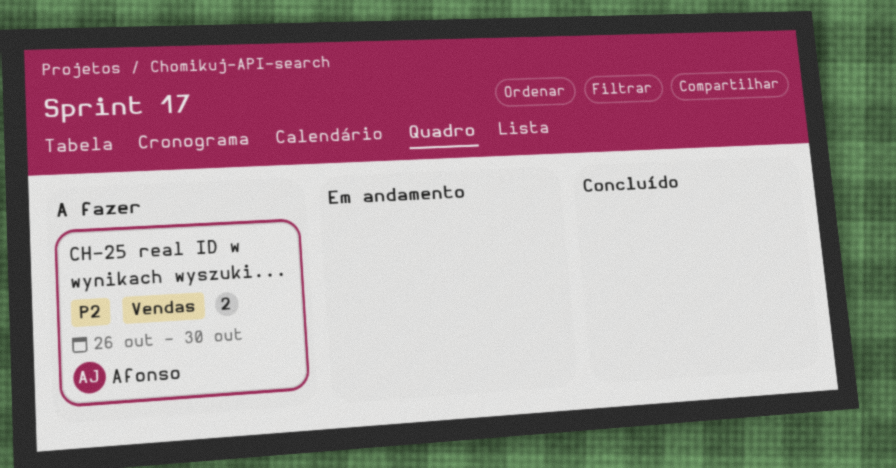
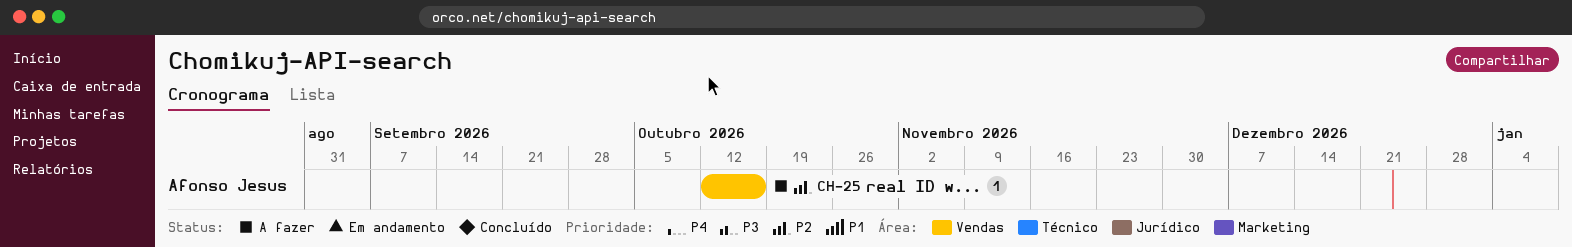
CH-25, estimate: 2 -> 1
CH-25, start: Oct 26 -> Oct 12
CH-25, due: Oct 30 -> Oct 16

